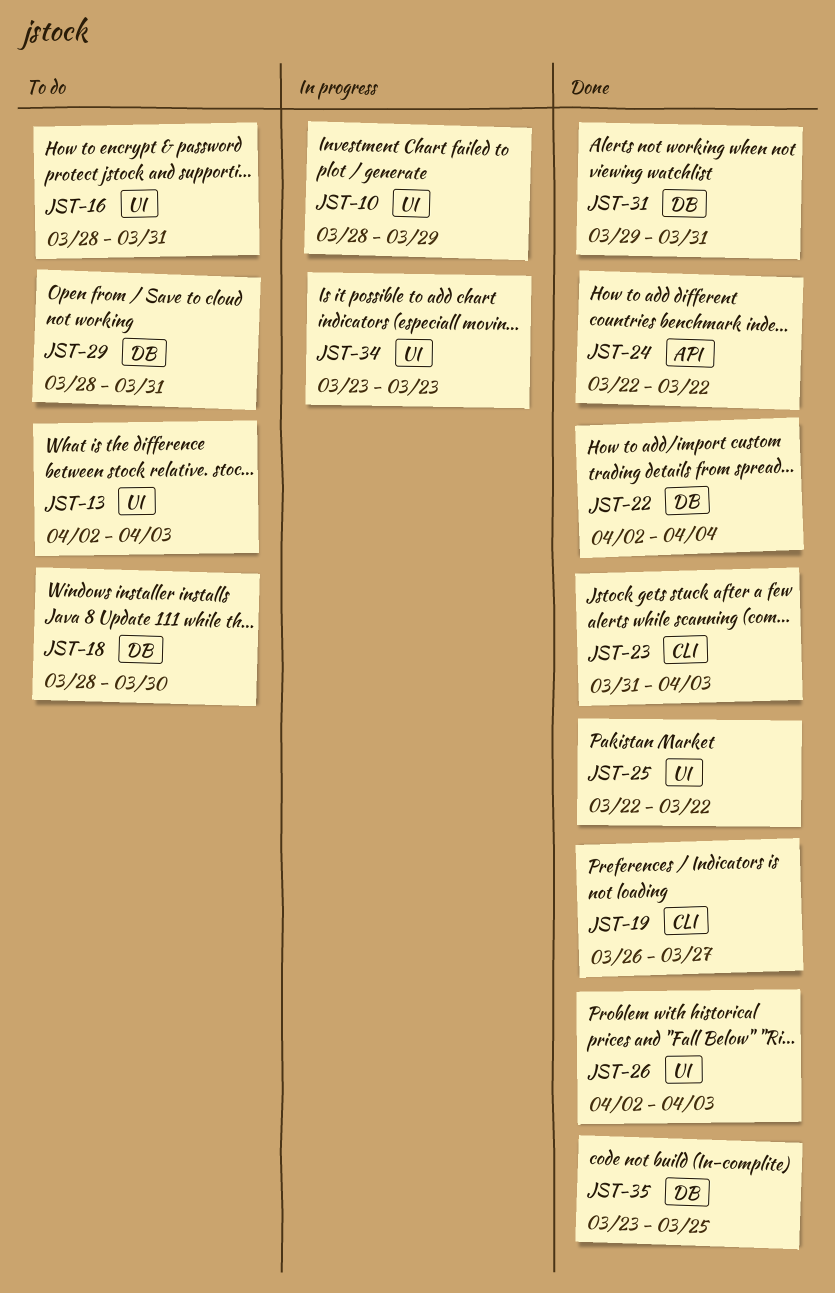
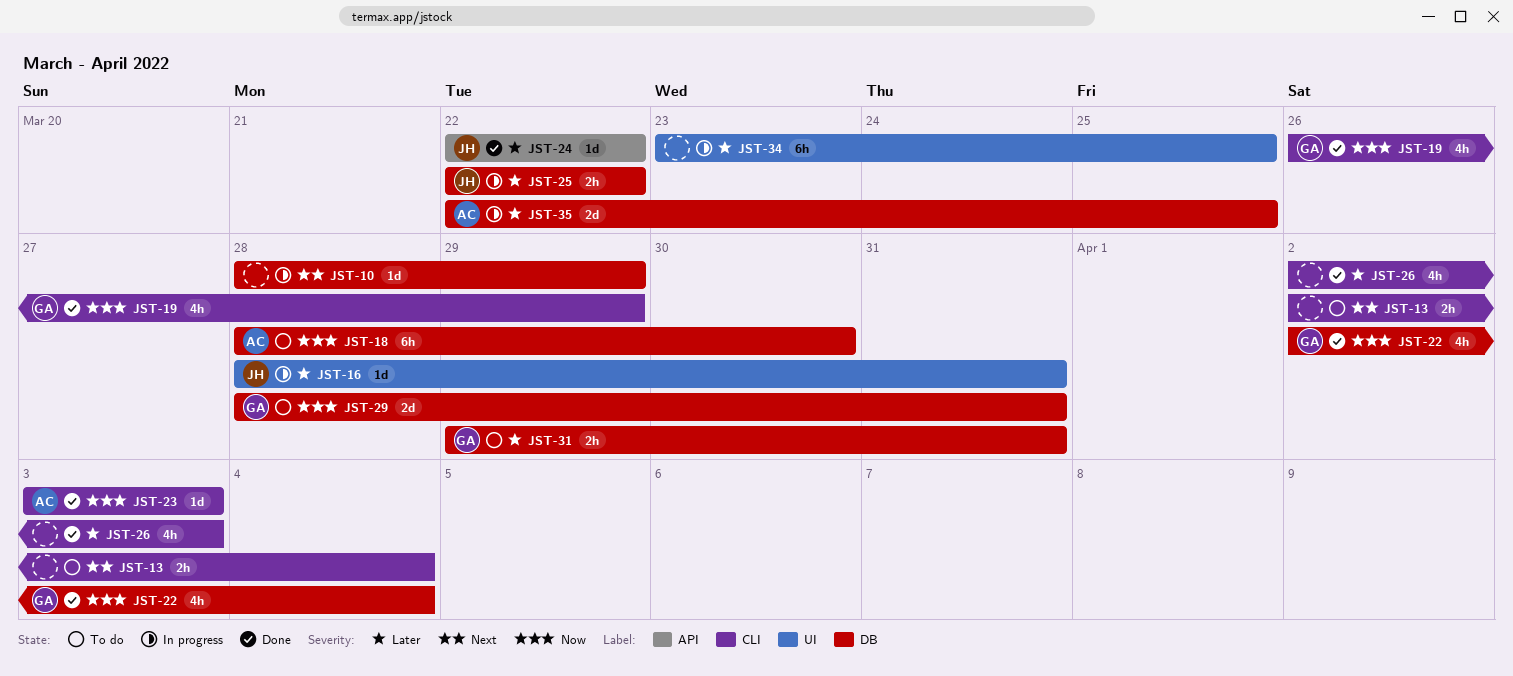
JST-10, label: UI -> DB
JST-13, label: UI -> CLI
JST-13, due: Apr 3 -> Apr 4
JST-16, status: To do -> In progress
JST-19, due: Mar 27 -> Mar 29
JST-23, start: Mar 31 -> Apr 3
JST-25, status: Done -> In progress
JST-25, label: UI -> DB
JST-26, label: UI -> CLI
JST-31, status: Done -> To do
JST-34, due: Mar 23 -> Mar 25
JST-35, status: Done -> In progress
JST-35, start: Mar 23 -> Mar 22

